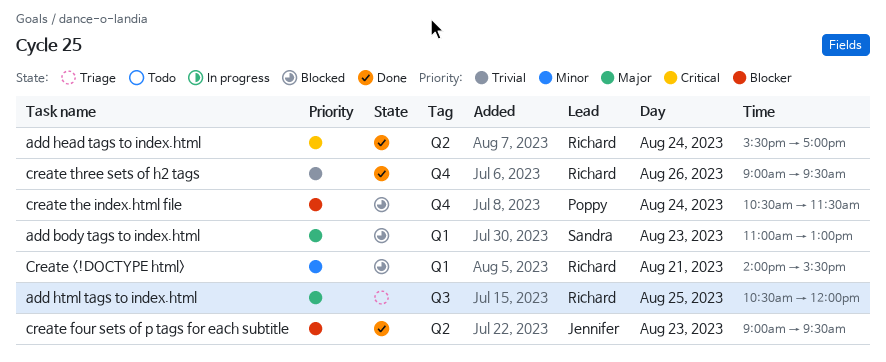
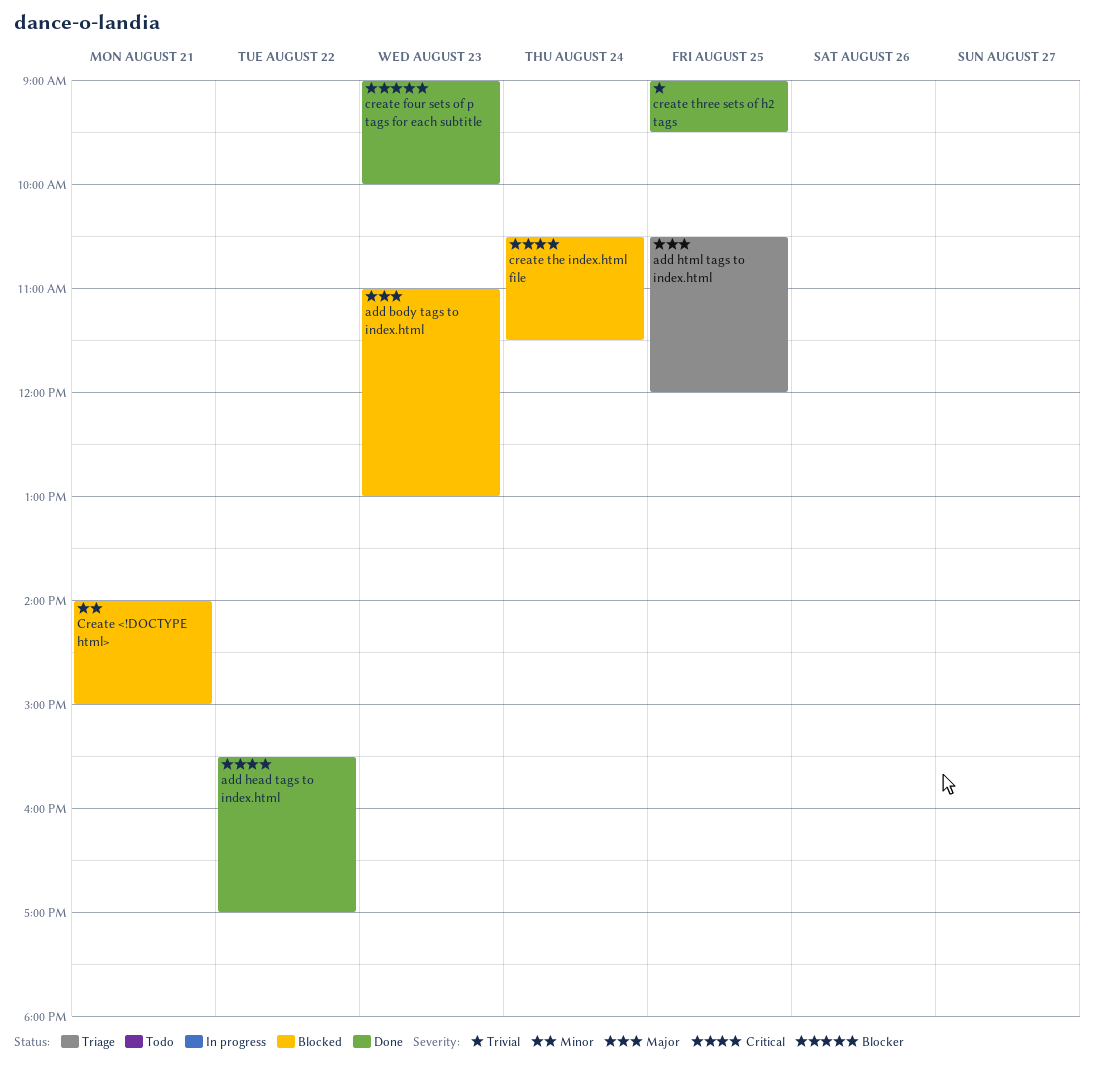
add head tags to index.html, day: Aug 24 -> Aug 22
Create <!DOCTYPE html>, ends: 15:30 -> 15:00
create four sets of p tags for each subtitle, ends: 09:30 -> 10:00
create the index.html file, priority: Blocker -> Critical
create three sets of h2 tags, day: Aug 26 -> Aug 25

